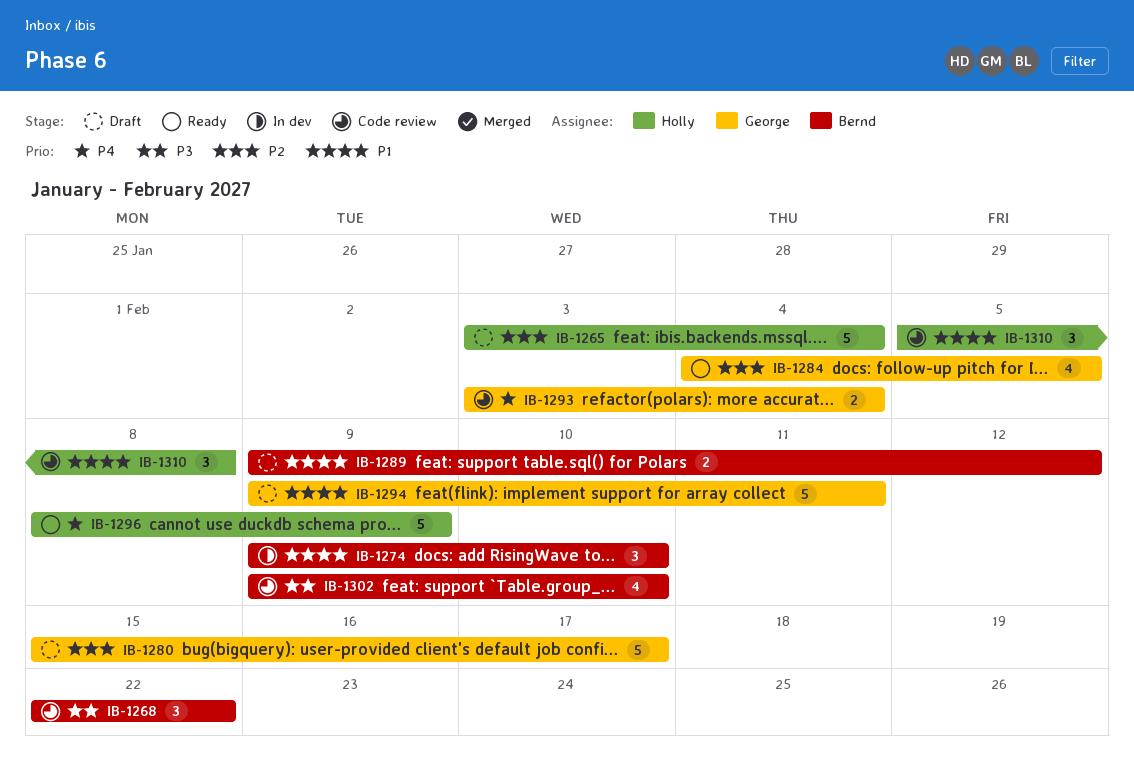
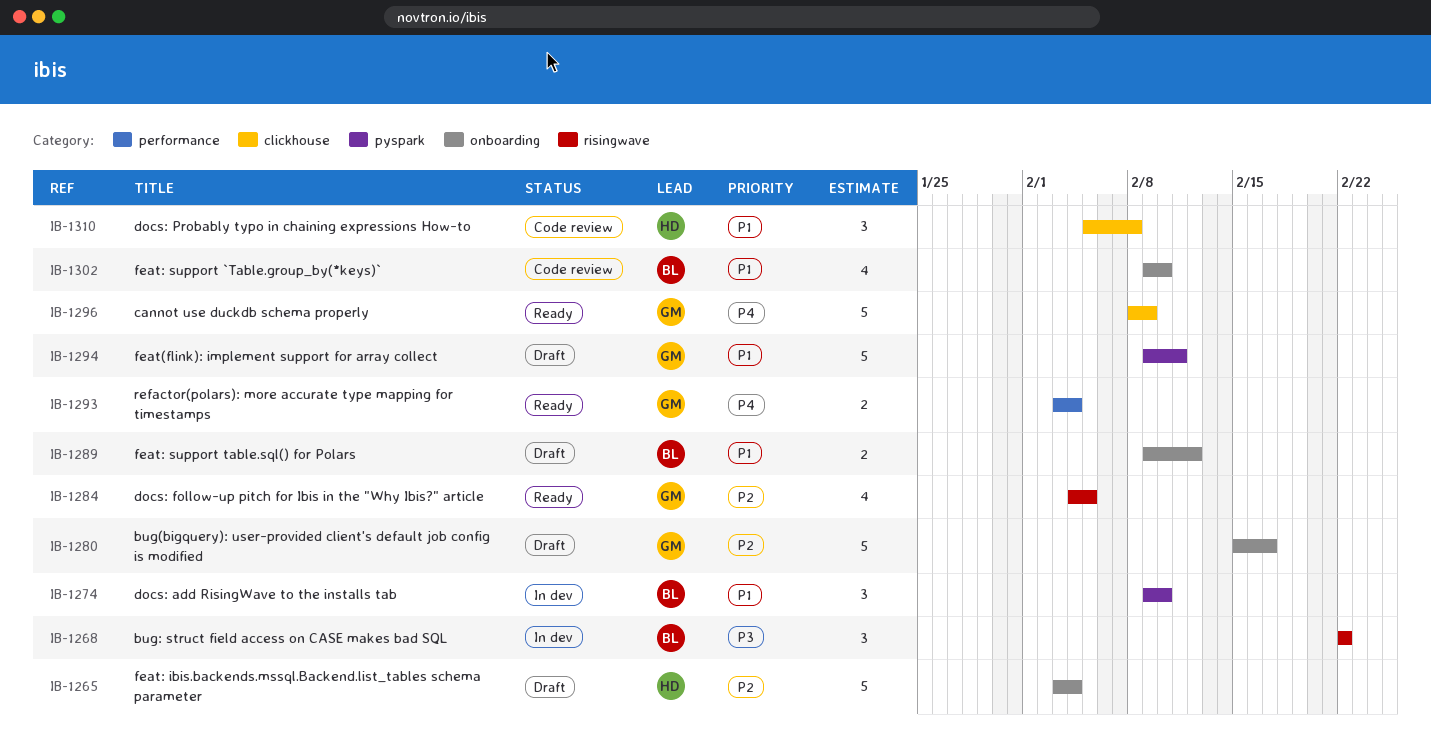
IB-1268, status: Code review -> In dev
IB-1293, status: Code review -> Ready
IB-1296, owner: Holly -> George
IB-1302, priority: P3 -> P1

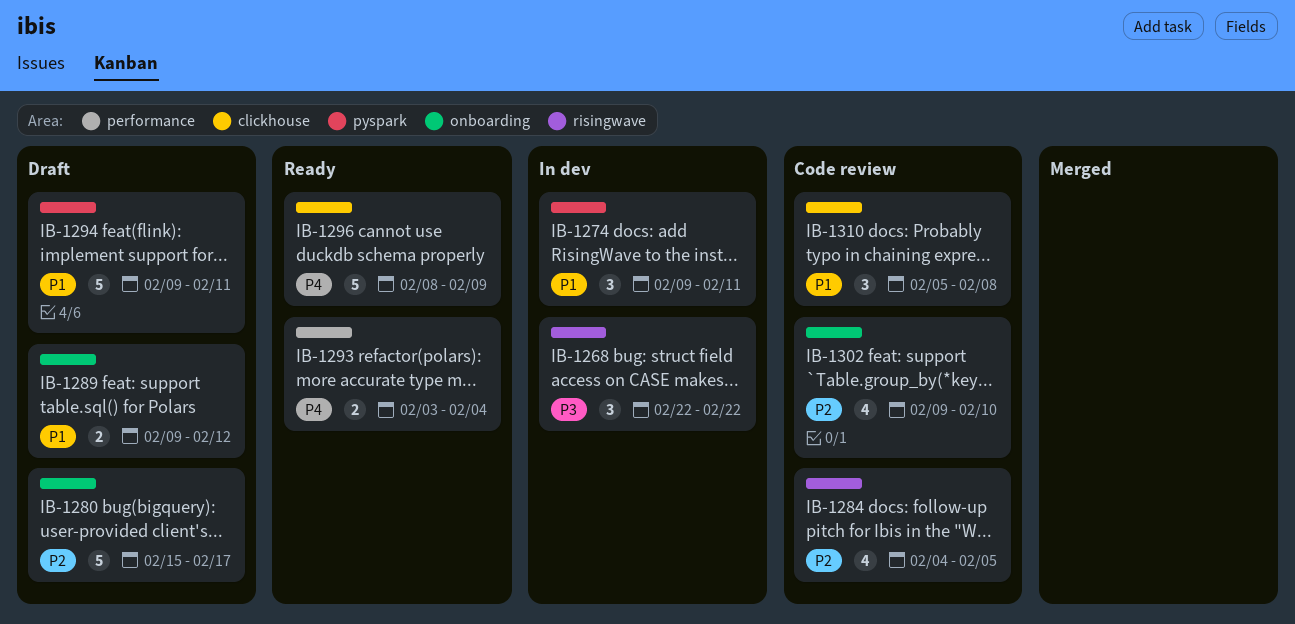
IB-1265: present -> none
IB-1274, due: Feb 10 -> Feb 11
IB-1284, status: Ready -> Code review
IB-1302, priority: P1 -> P2

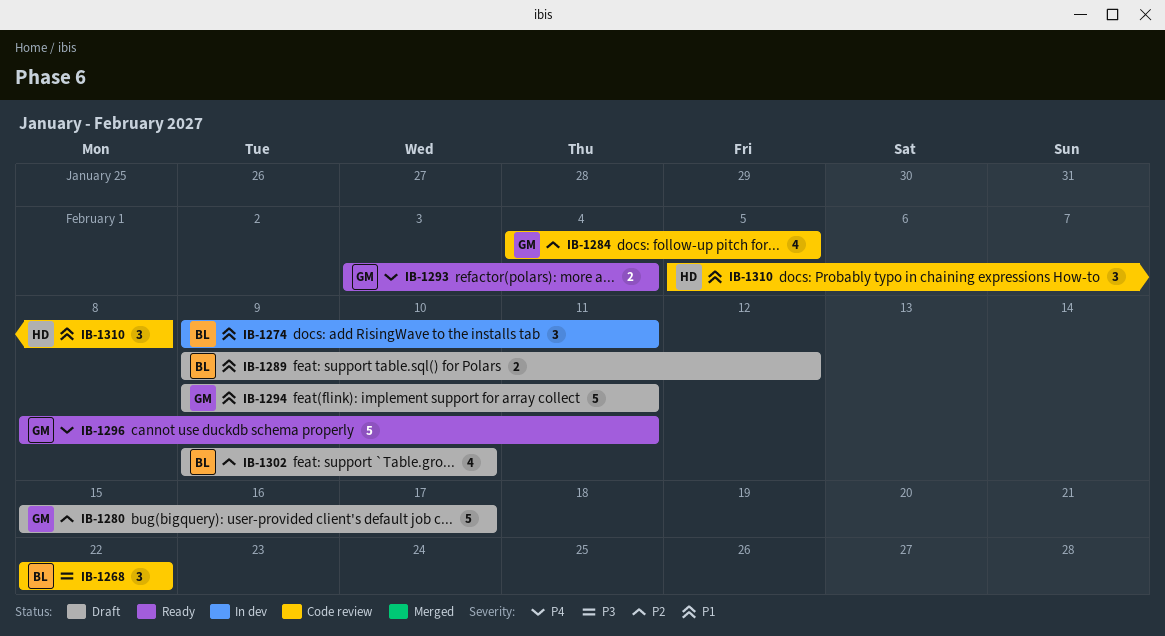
IB-1268, status: In dev -> Code review
IB-1296, due: Feb 9 -> Feb 11
IB-1302, status: Code review -> Draft

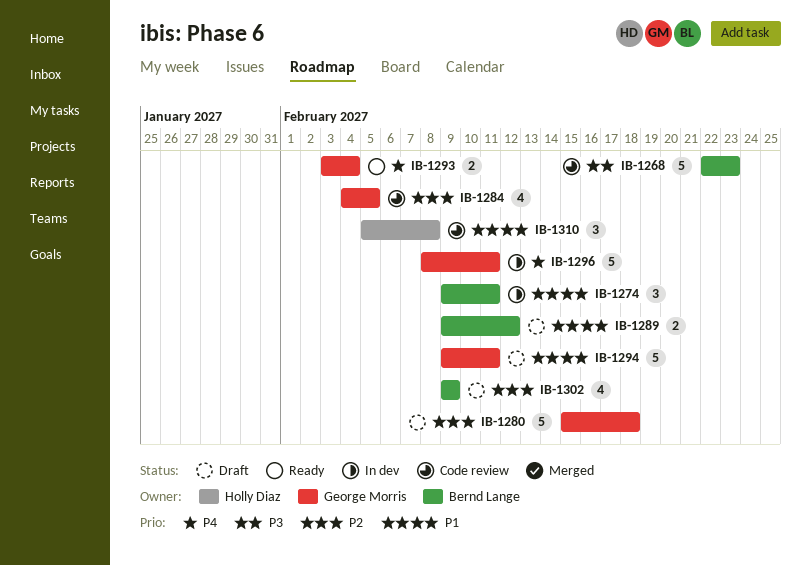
IB-1268, estimate: 3 -> 5
IB-1268, due: Feb 22 -> Feb 23
IB-1280, due: Feb 17 -> Feb 18
IB-1296, status: Ready -> In dev
IB-1302, due: Feb 10 -> Feb 9

